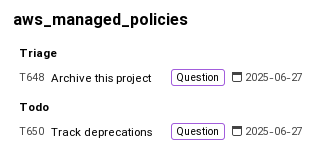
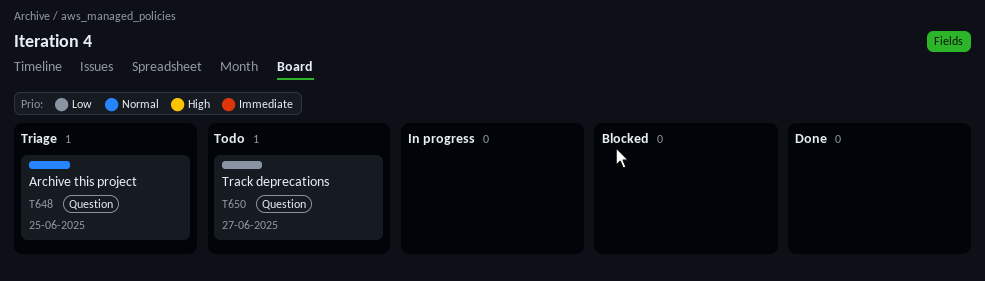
T648, due: Jun 27 -> Jun 25

